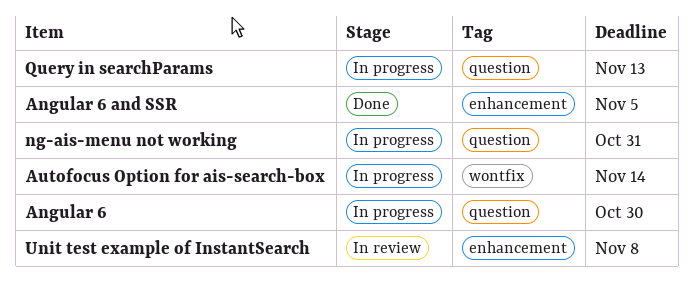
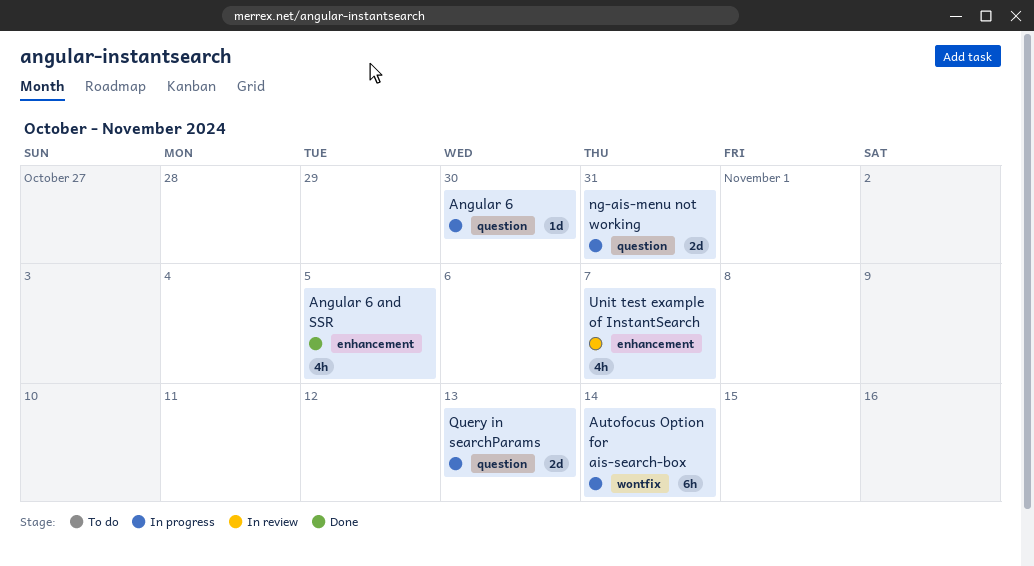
Unit test example of InstantSearch, due: Nov 8 -> Nov 7

